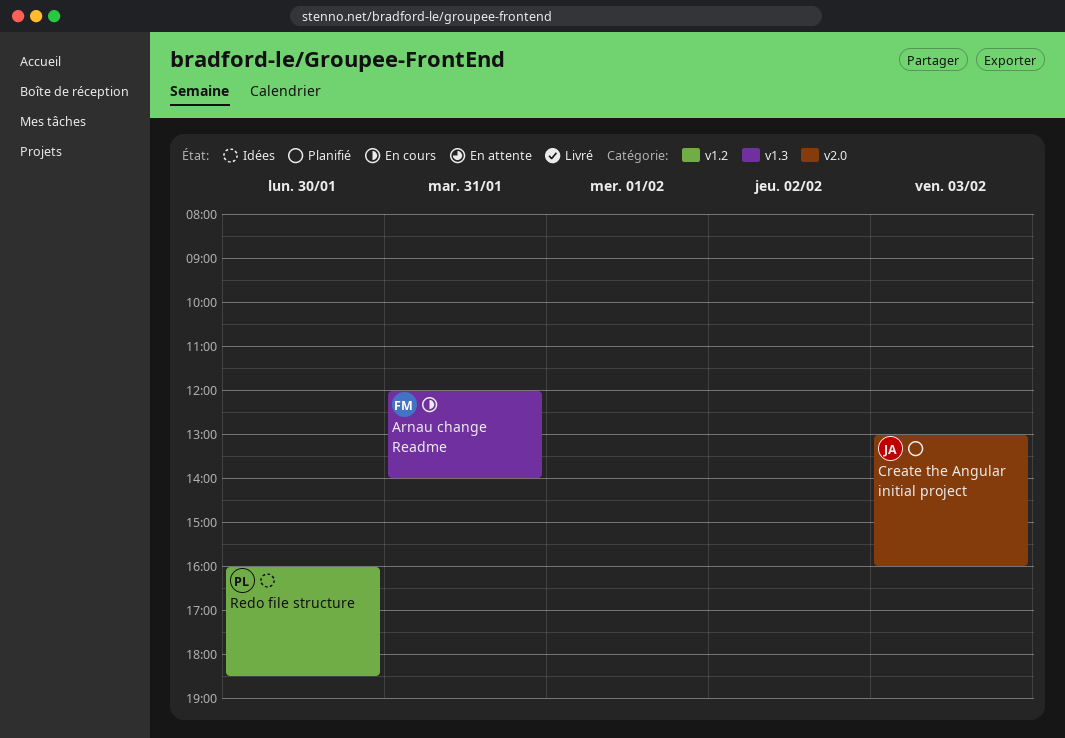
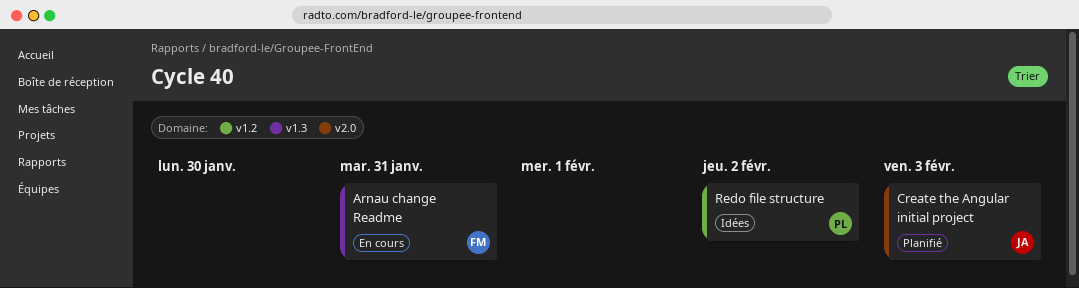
Redo file structure, day: Jan 30 -> Feb 2

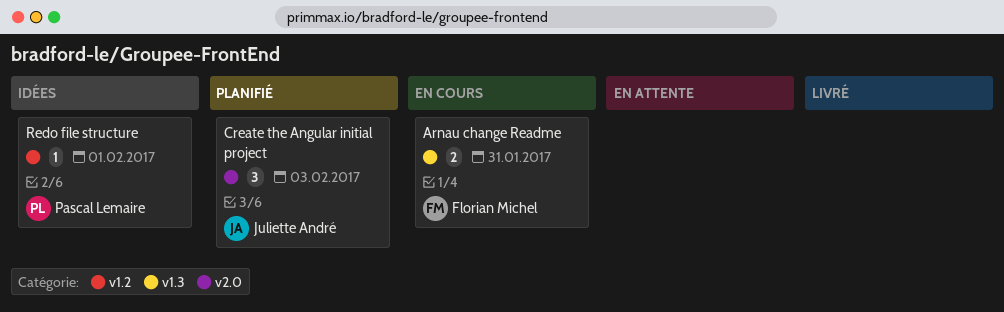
Redo file structure, day: Feb 2 -> Feb 1

